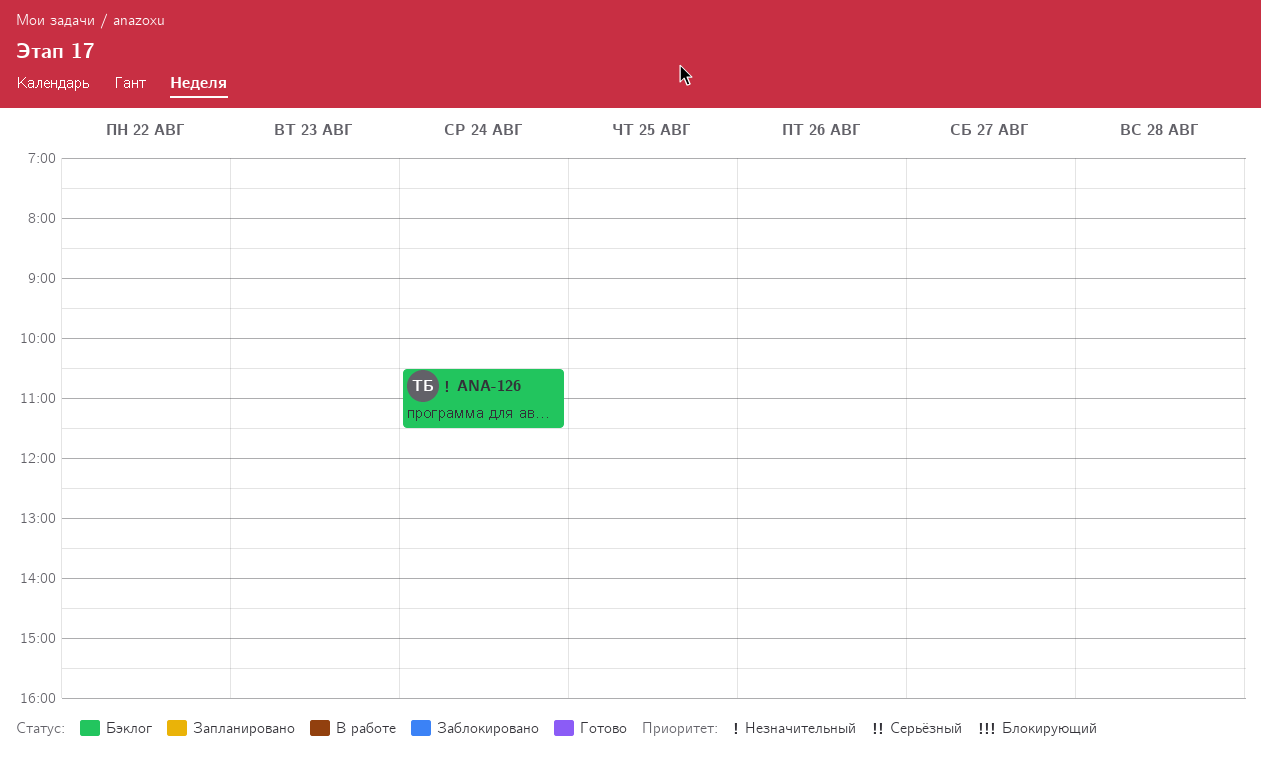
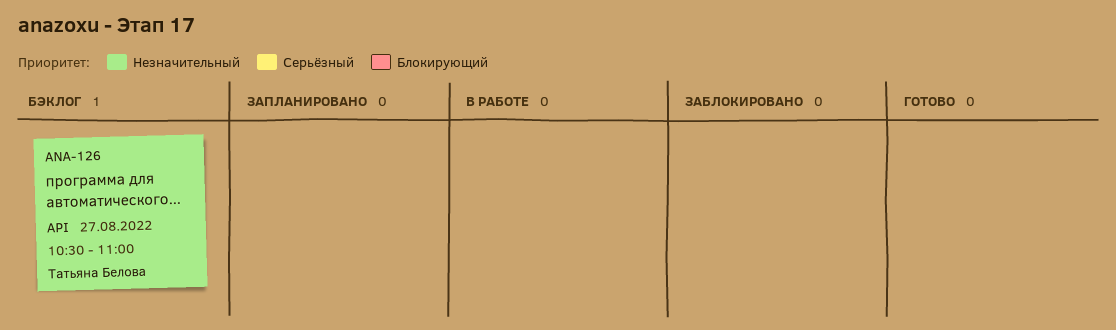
ANA-126, day: Aug 24 -> Aug 27
ANA-126, ends: 11:30 -> 11:00

